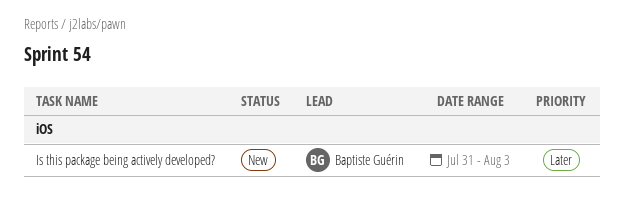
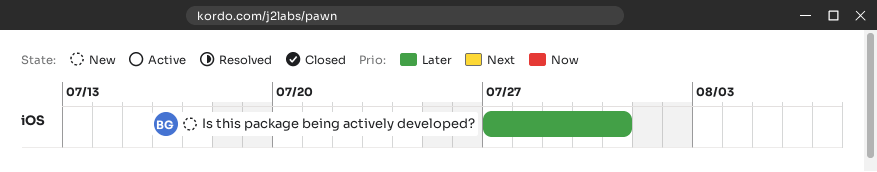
Is this package being actively developed?, start: Jul 31 -> Jul 27
Is this package being actively developed?, due: Aug 3 -> Jul 31

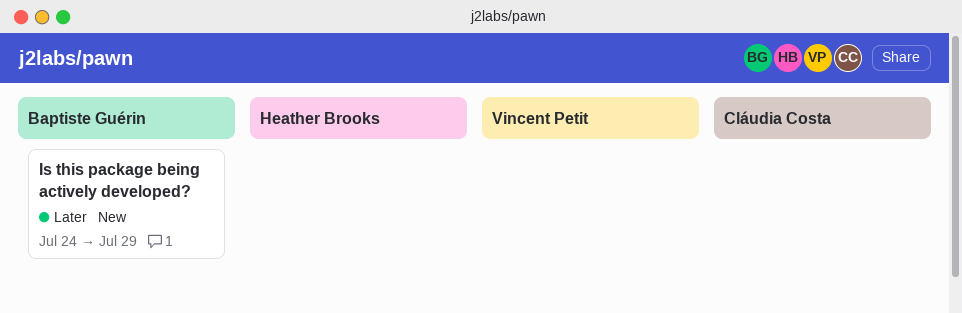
Is this package being actively developed?, start: Jul 27 -> Jul 24
Is this package being actively developed?, due: Jul 31 -> Jul 29

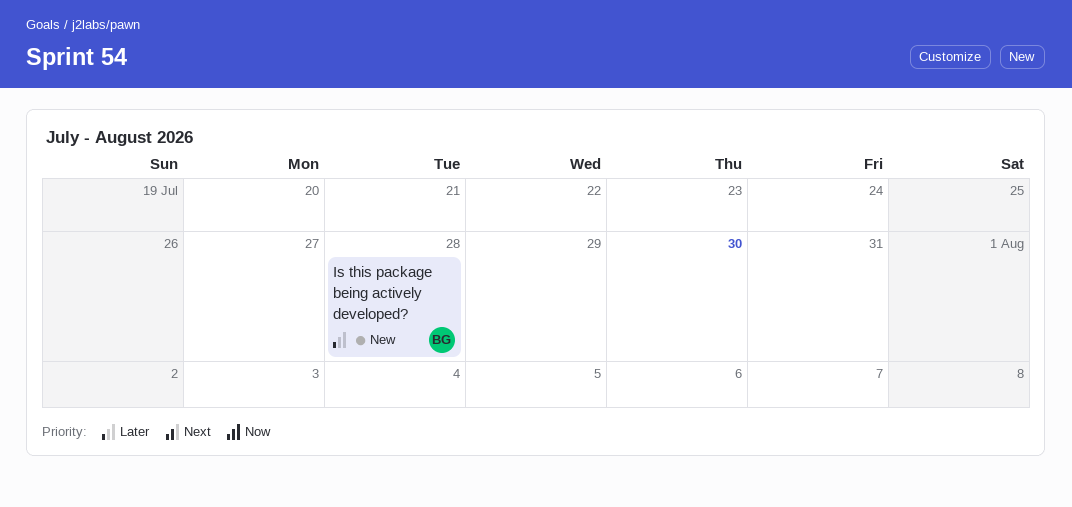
Is this package being actively developed?, due: Jul 29 -> Jul 28

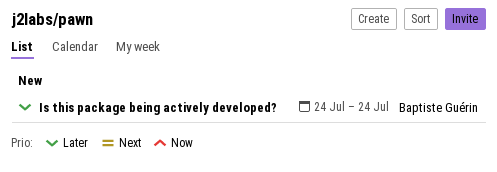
Is this package being actively developed?, due: Jul 28 -> Jul 24

